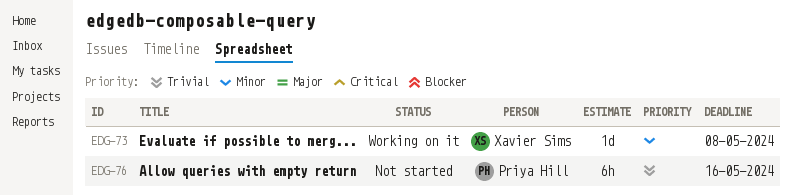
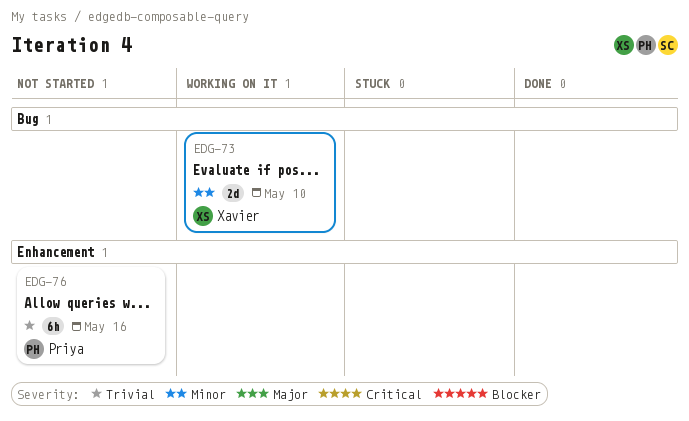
EDG-73, estimate: 1d -> 2d
EDG-73, due: May 8 -> May 10

